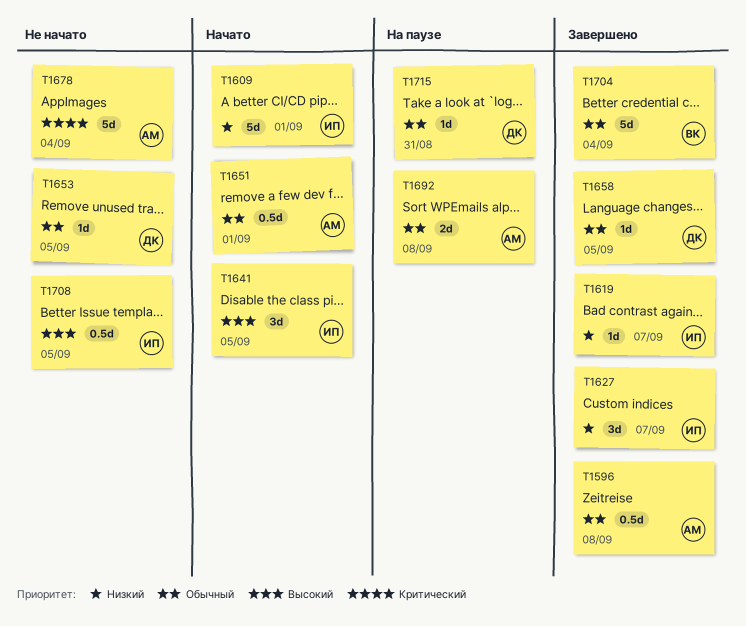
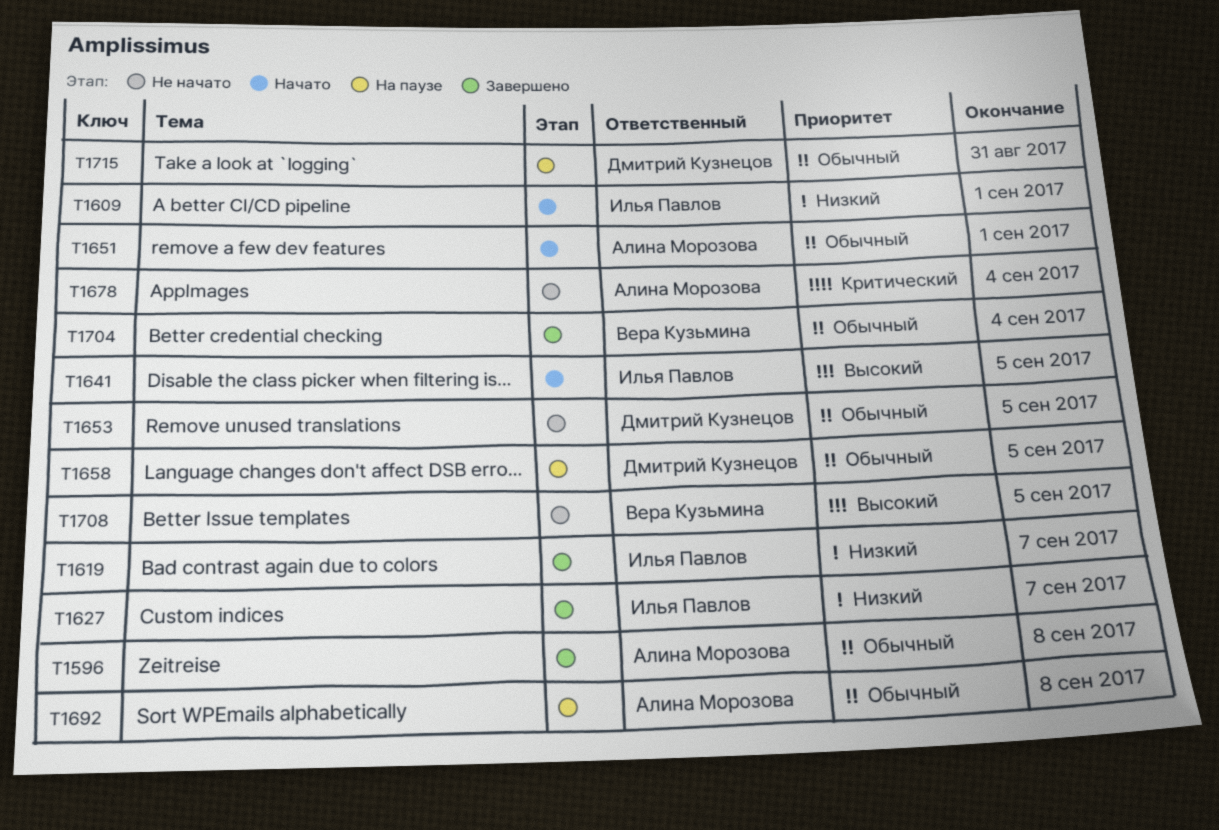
T1658, status: Завершено -> На паузе
T1708, owner: Илья Павлов -> Вера Кузьмина

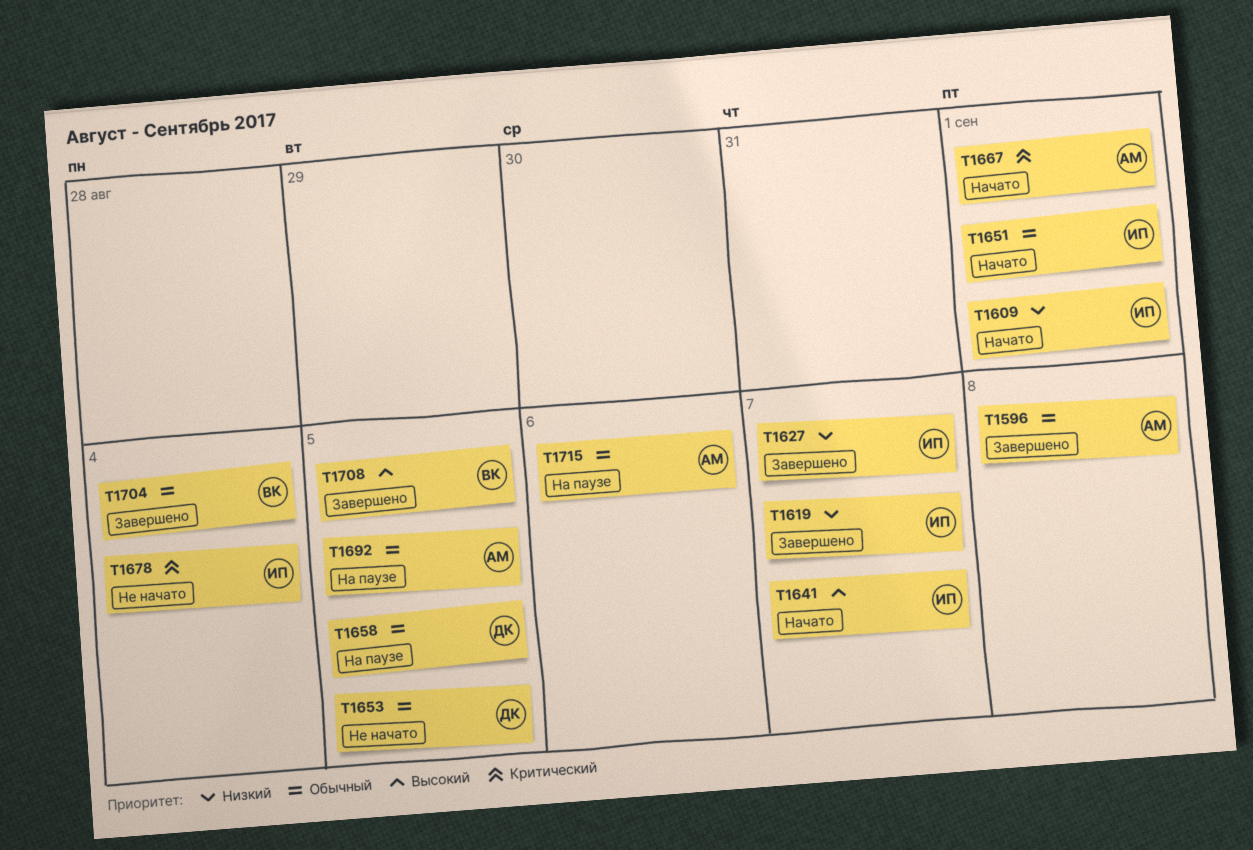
T1641, due: Sep 5 -> Sep 7
T1651, owner: Алина Морозова -> Илья Павлов
T1667: none -> present
T1678, owner: Алина Морозова -> Илья Павлов
T1692, due: Sep 8 -> Sep 5
T1708, status: Не начато -> Завершено
T1715, owner: Дмитрий Кузнецов -> Алина Морозова
T1715, due: Aug 31 -> Sep 6

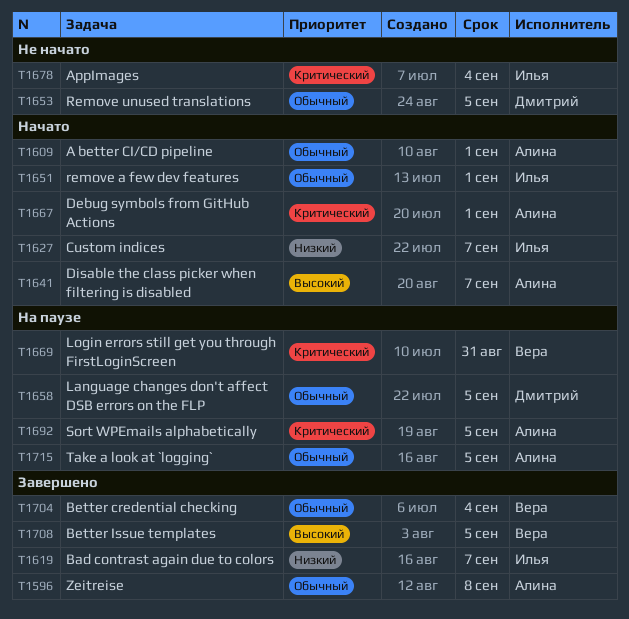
T1609, owner: Илья -> Алина
T1609, priority: Низкий -> Обычный
T1627, status: Завершено -> Начато
T1641, owner: Илья -> Алина
T1669: none -> present
T1692, priority: Обычный -> Критический
T1715, due: Sep 6 -> Sep 5

